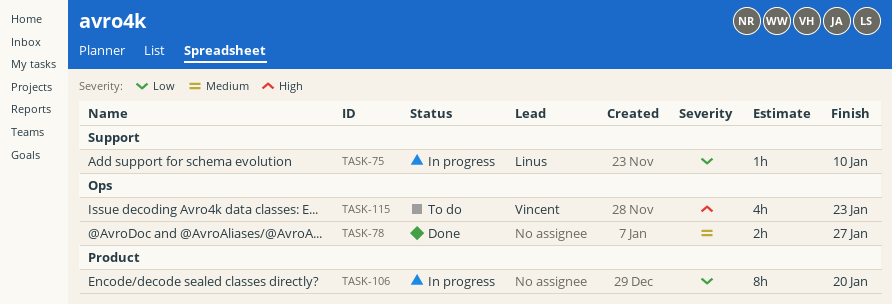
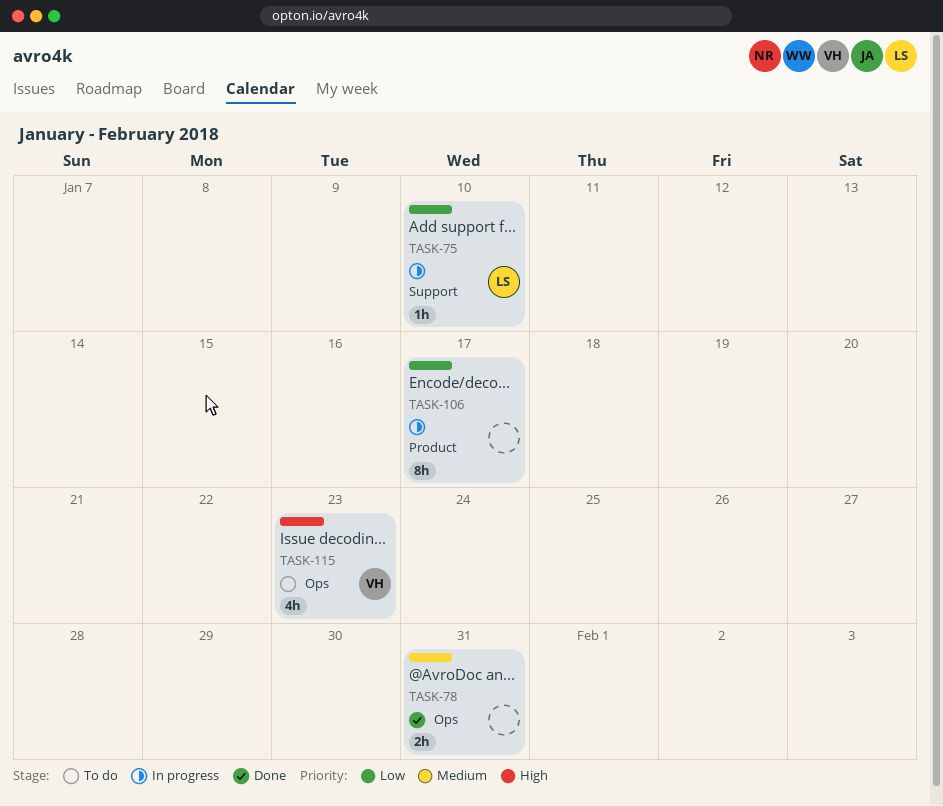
TASK-78, due: Jan 27 -> Jan 31
TASK-106, due: Jan 20 -> Jan 17

